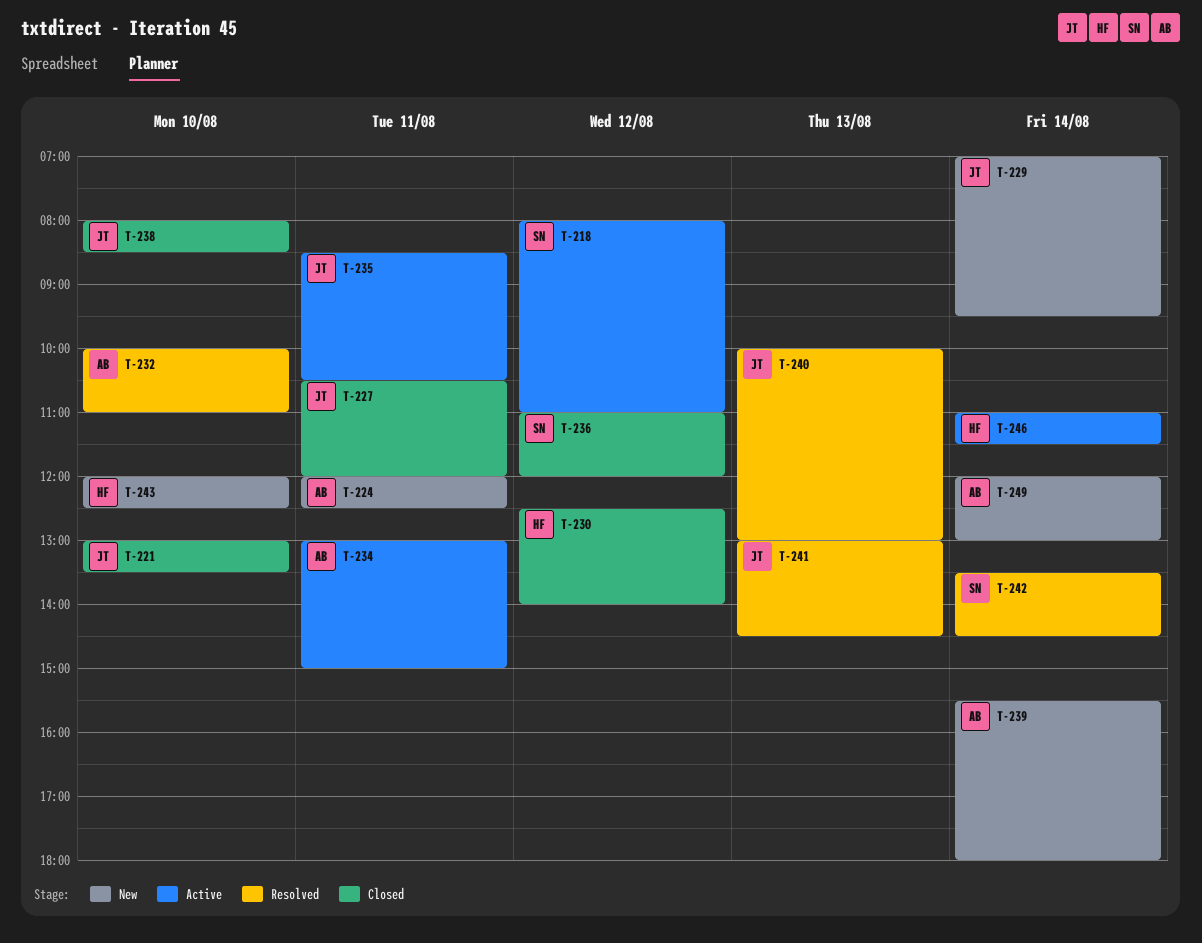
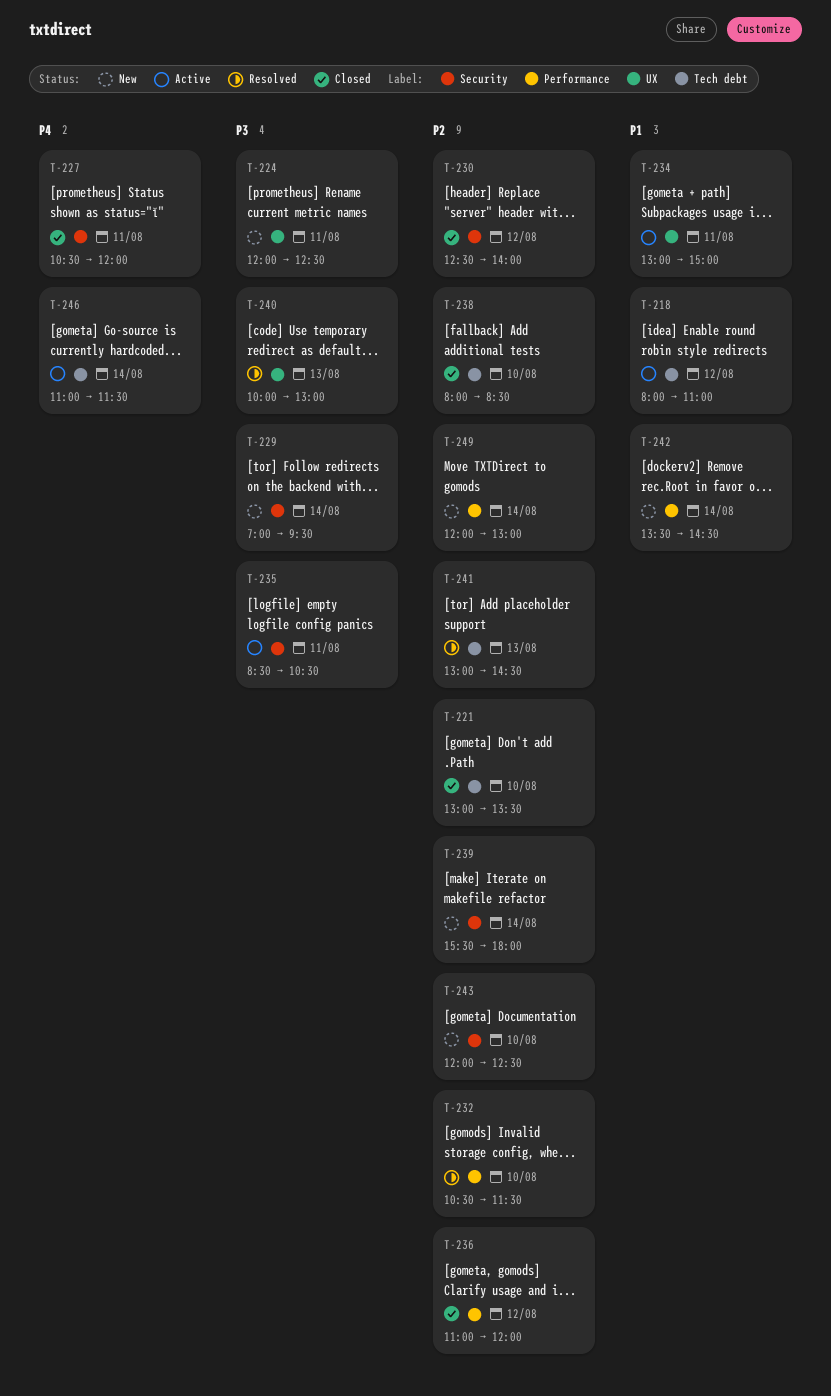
T-232, begins: 10:00 -> 10:30
T-232, ends: 11:00 -> 11:30
T-242, status: Resolved -> New

